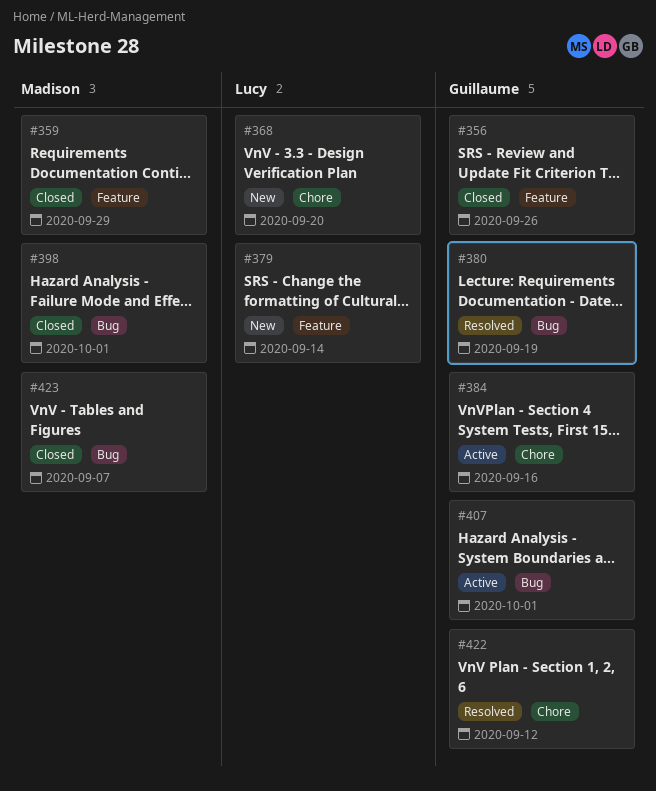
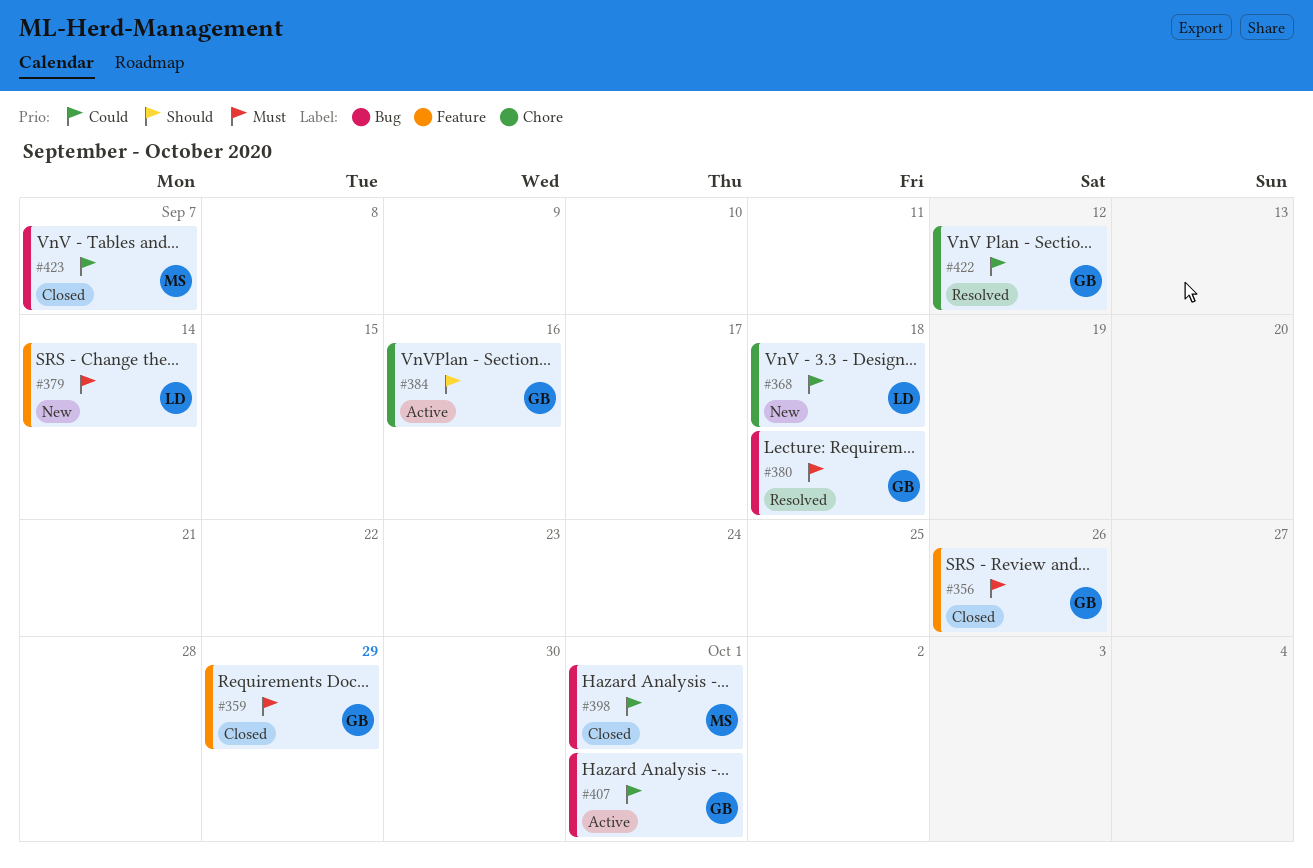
#359, owner: Madison -> Guillaume
#368, due: Sep 20 -> Sep 18
#380, due: Sep 19 -> Sep 18

